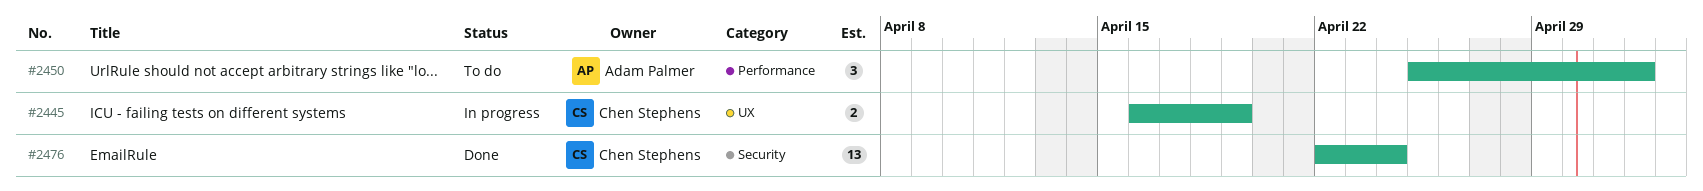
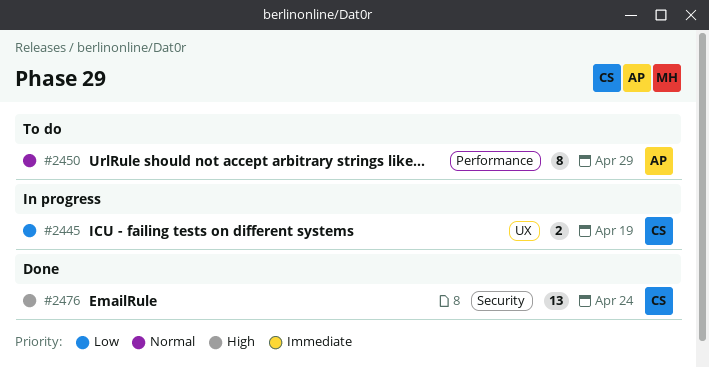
#2450, estimate: 3 -> 8
#2450, due: May 2 -> Apr 29

